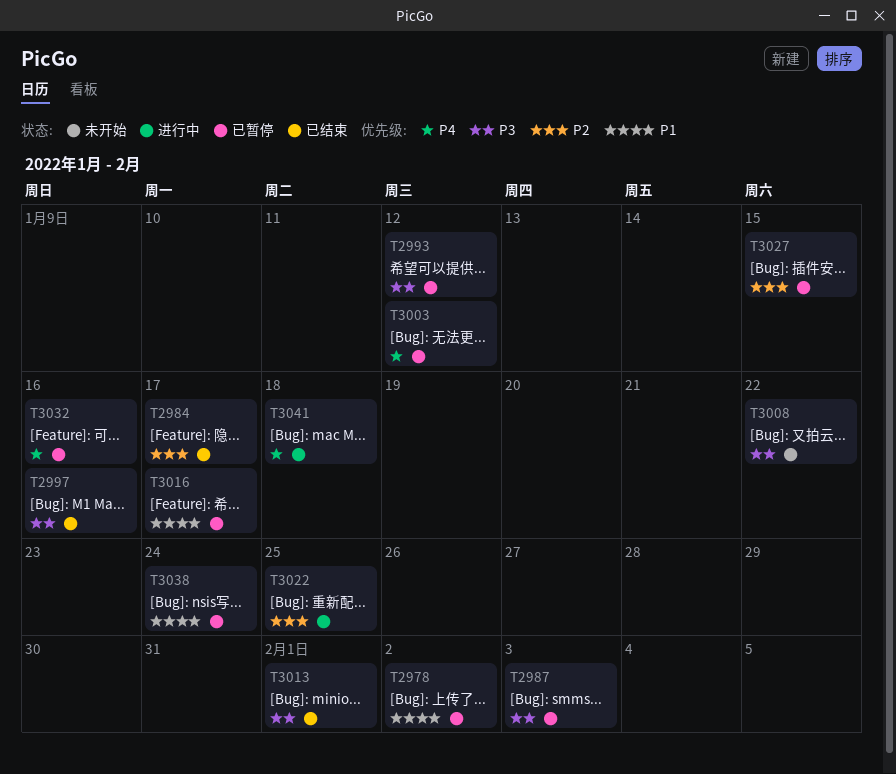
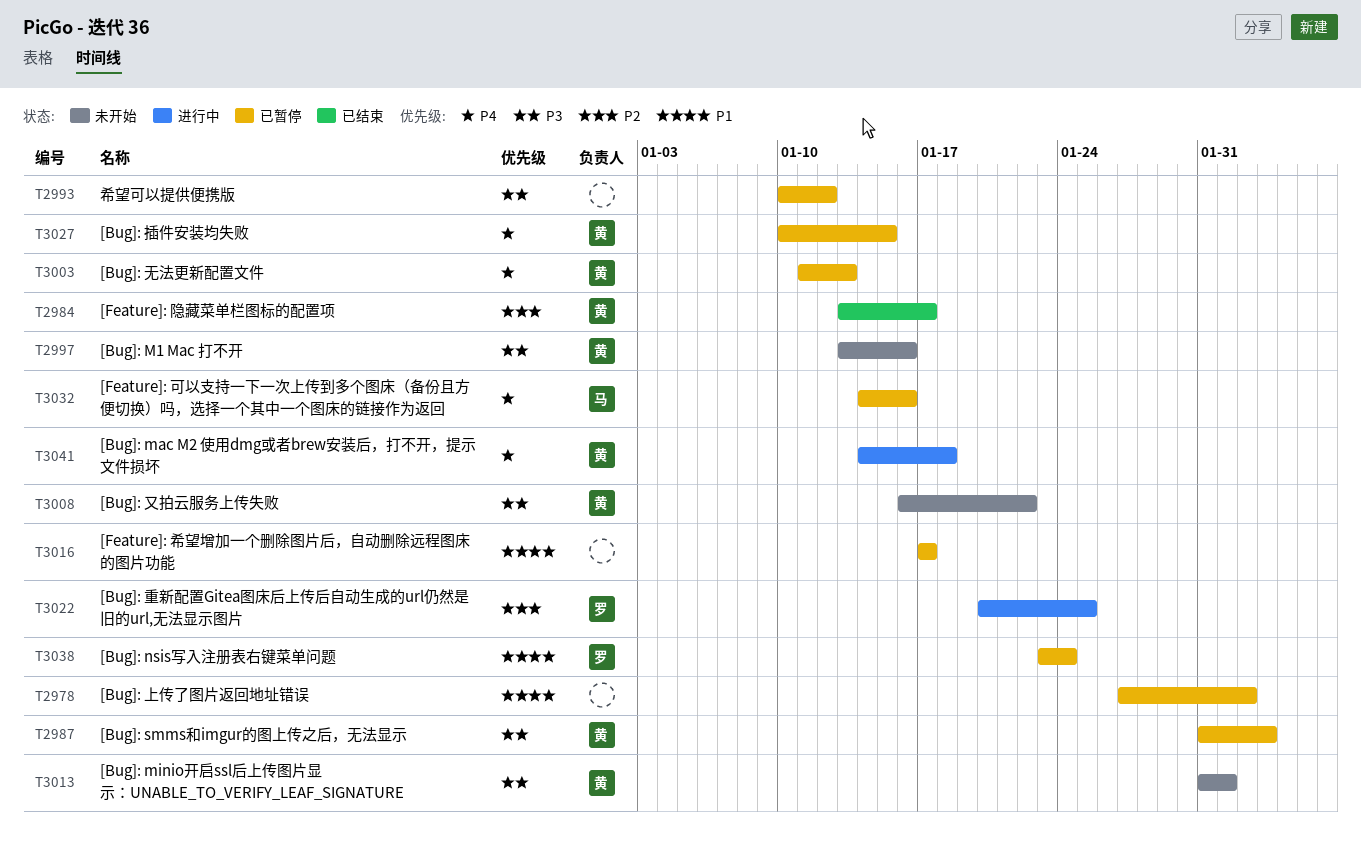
T2997, status: 已结束 -> 未开始
T3003, due: Jan 12 -> Jan 13
T3013, status: 已结束 -> 未开始
T3027, priority: P2 -> P4

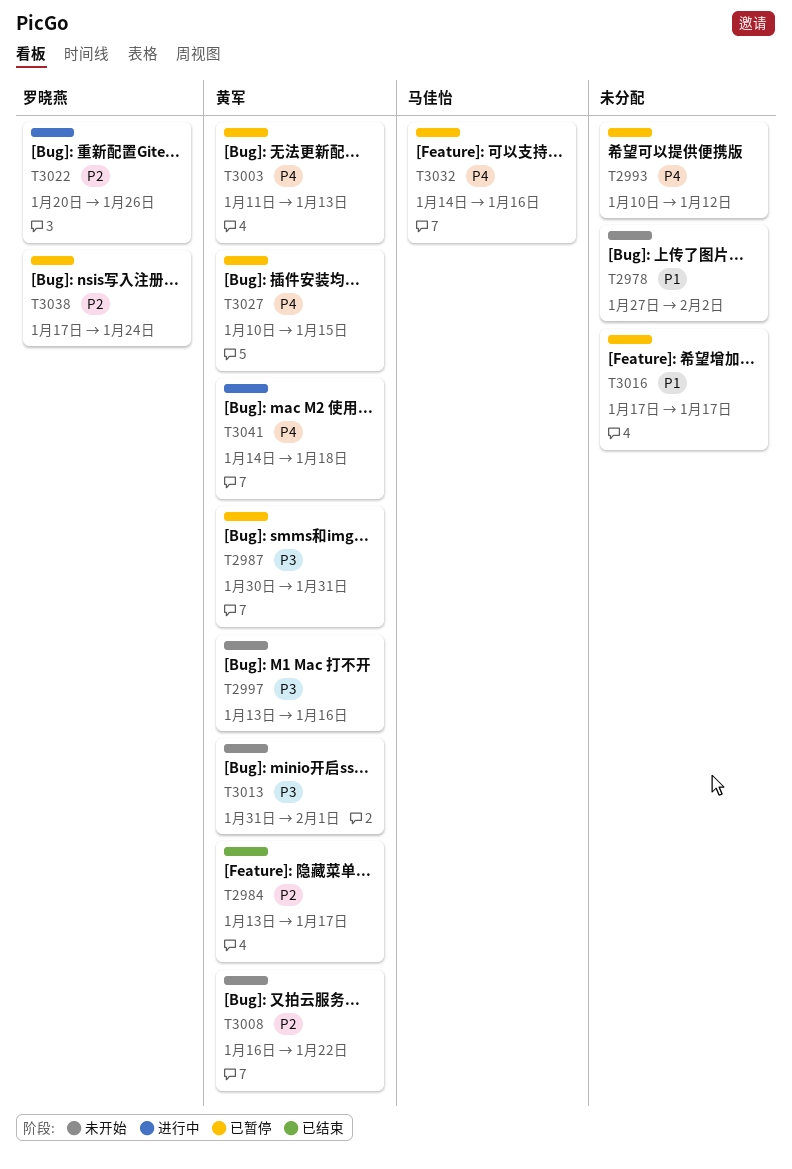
T2978, status: 已暂停 -> 未开始
T2987, start: Jan 31 -> Jan 30
T2987, due: Feb 3 -> Jan 31
T2993, priority: P3 -> P4
T3008, priority: P3 -> P2
T3022, due: Jan 25 -> Jan 26
T3038, priority: P1 -> P2
T3038, start: Jan 23 -> Jan 17

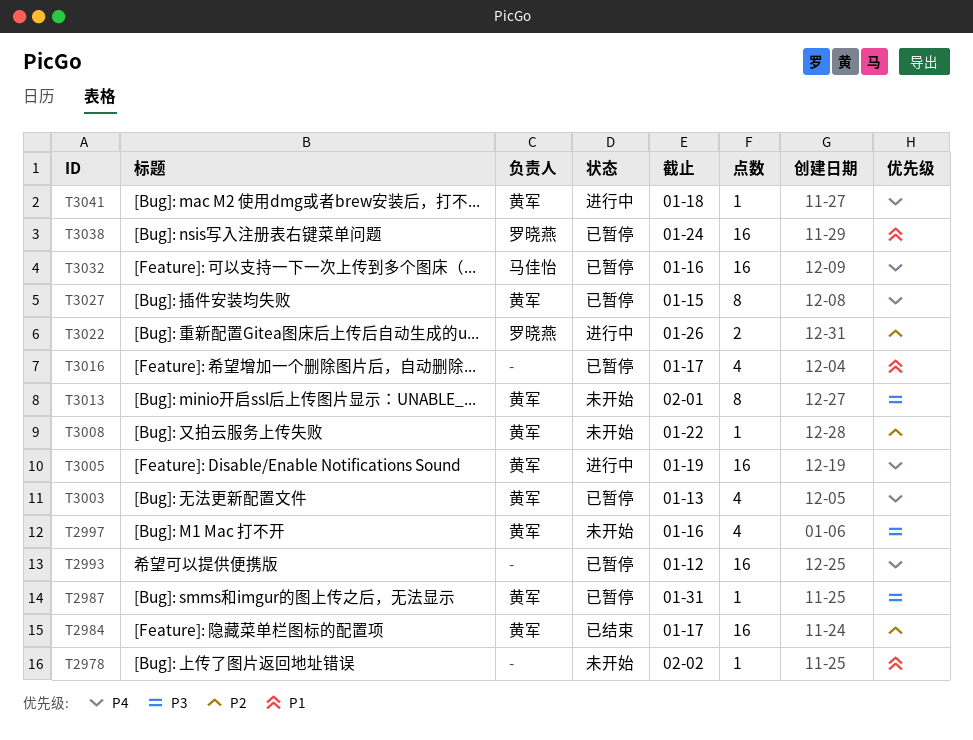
T3005: none -> present
T3038, priority: P2 -> P1

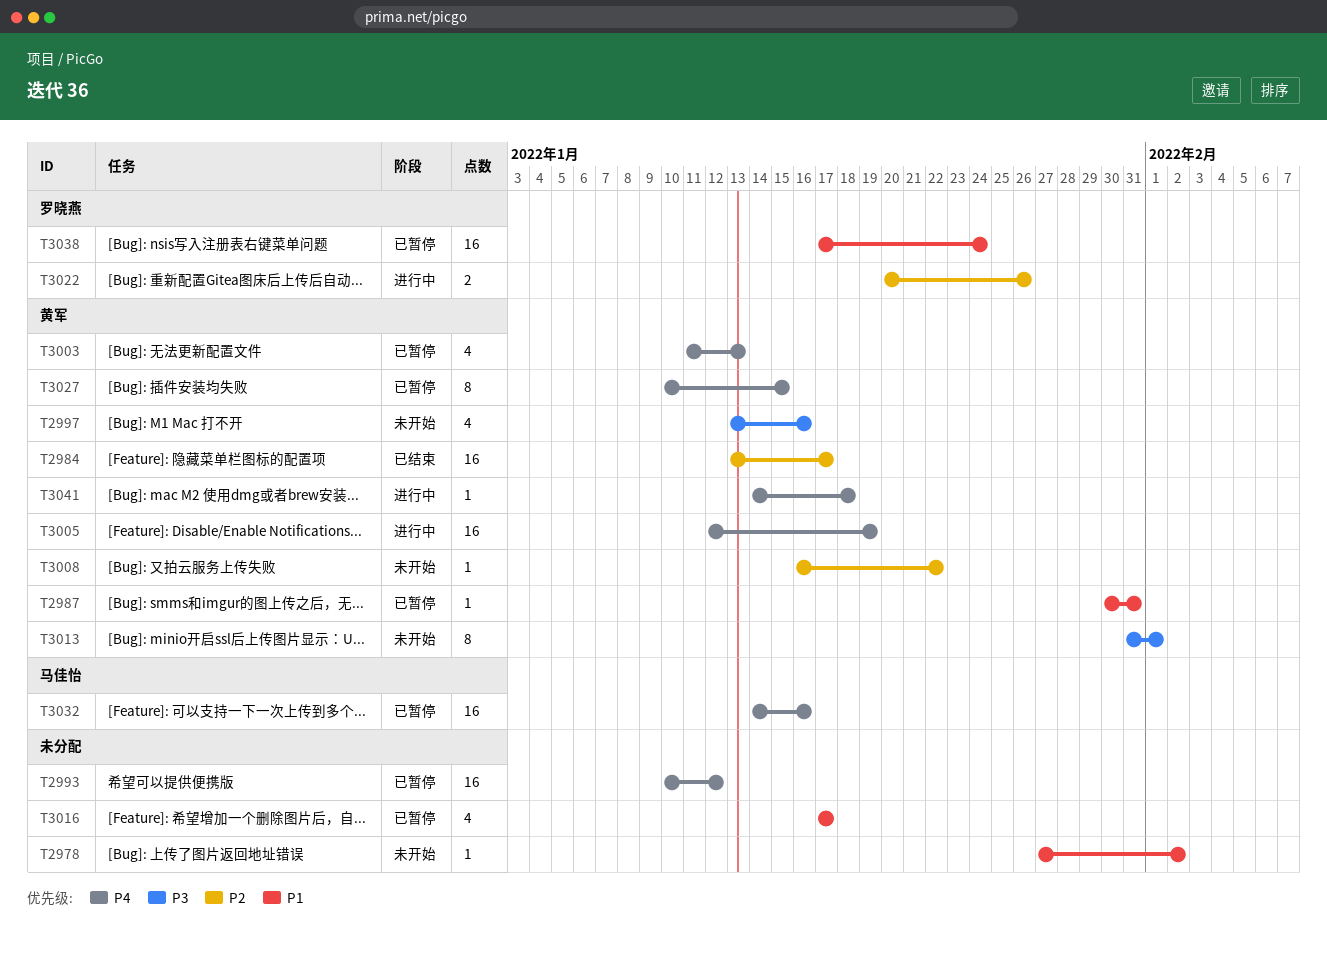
T2987, priority: P3 -> P1

